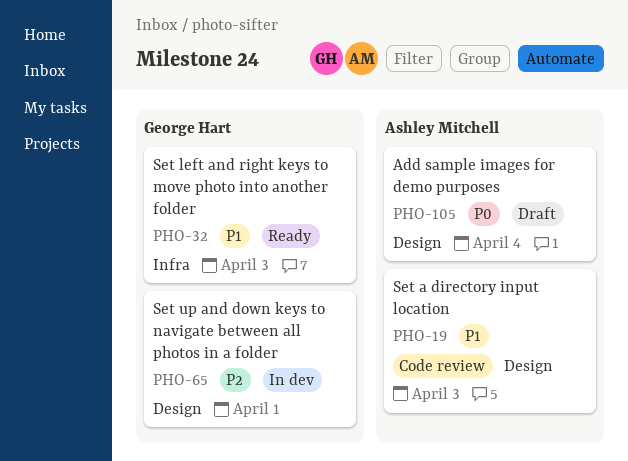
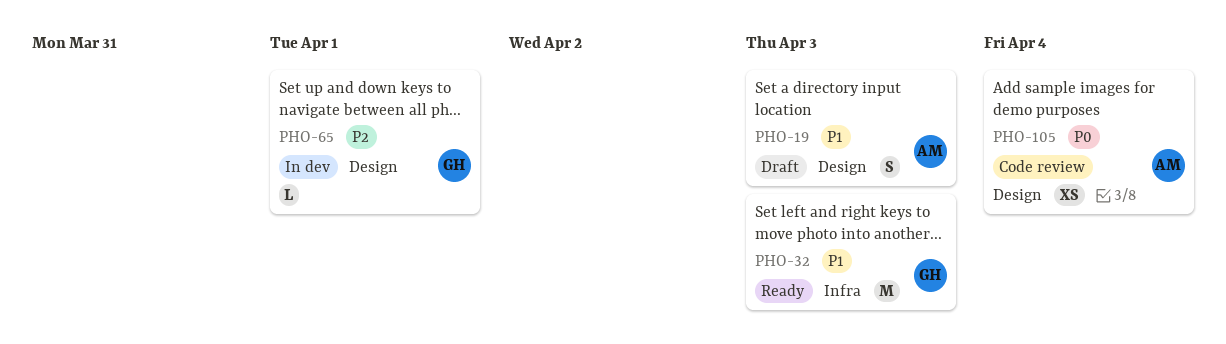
PHO-19, status: Code review -> Draft
PHO-105, status: Draft -> Code review

